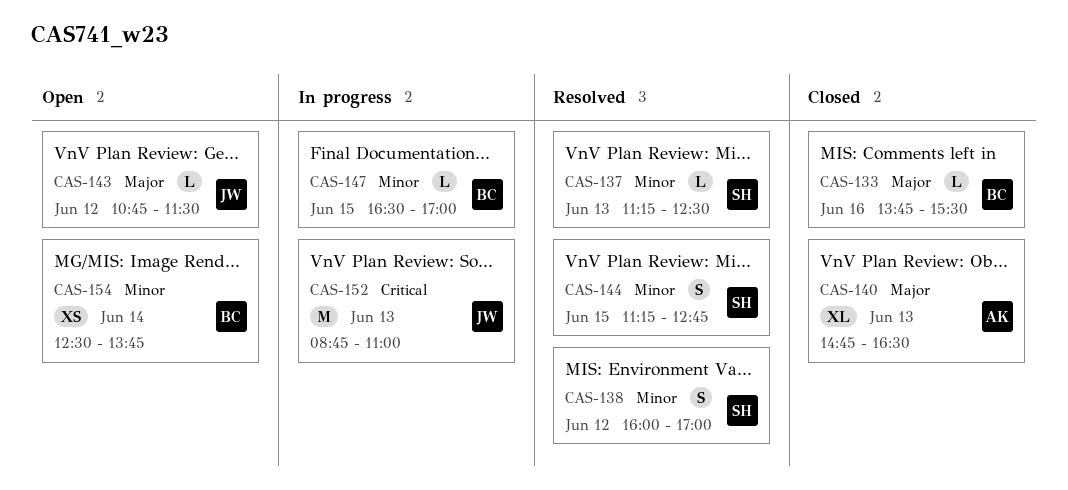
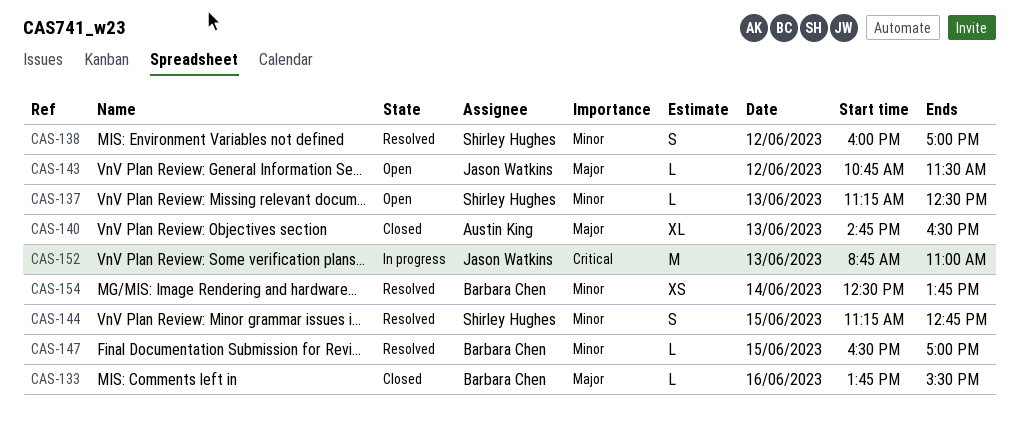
CAS-137, status: Resolved -> Open
CAS-147, status: In progress -> Resolved
CAS-154, status: Open -> Resolved

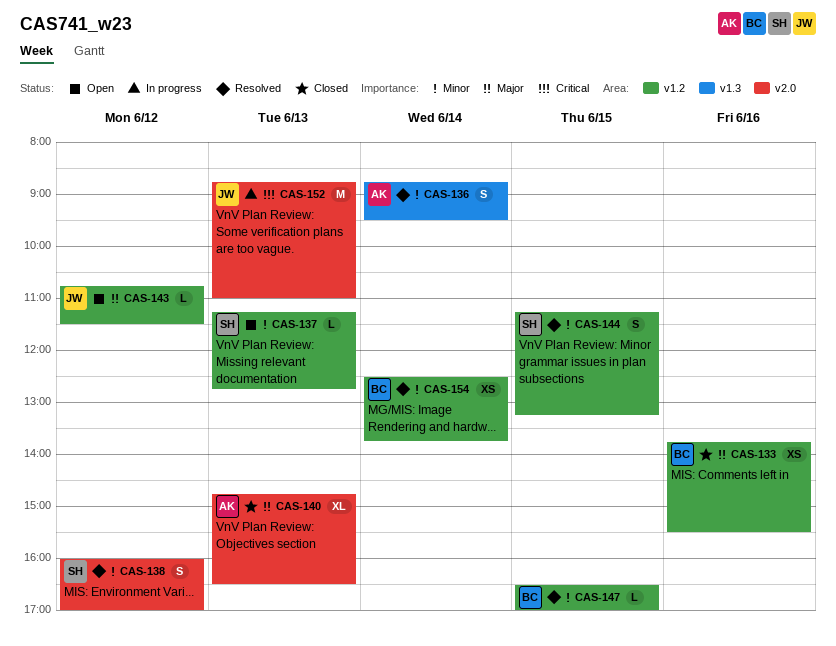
CAS-133, estimate: L -> XS
CAS-136: none -> present
CAS-137, ends: 12:30 -> 12:45
CAS-144, ends: 12:45 -> 13:15

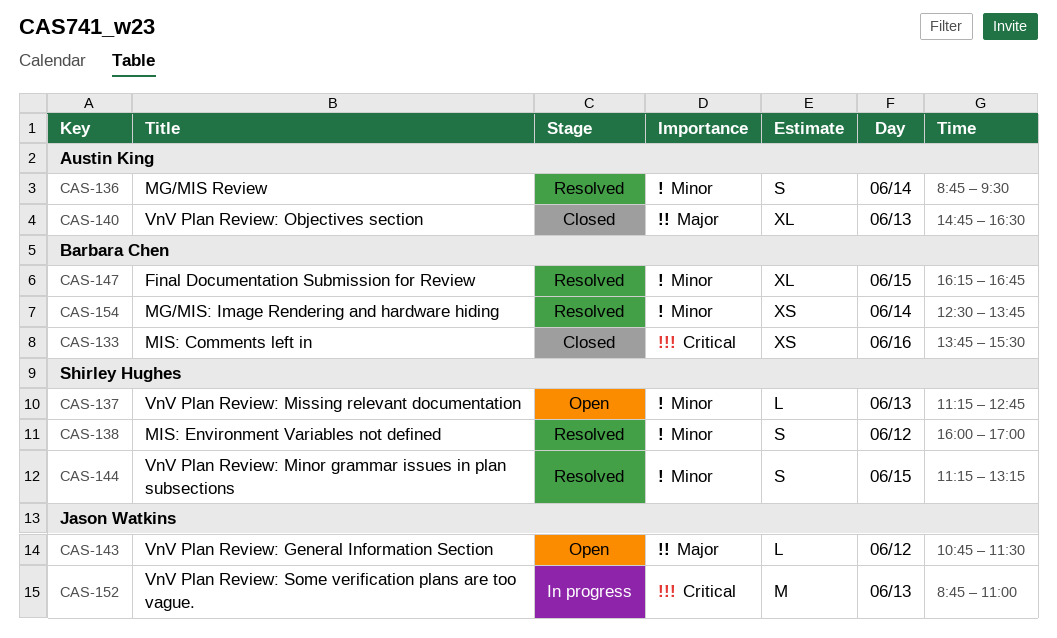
CAS-133, priority: Major -> Critical
CAS-147, estimate: L -> XL
CAS-147, begins: 16:30 -> 16:15
CAS-147, ends: 17:00 -> 16:45

